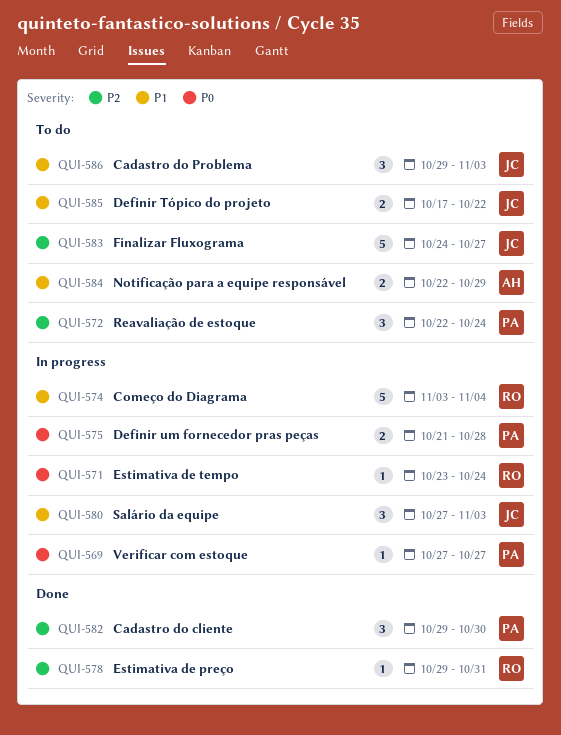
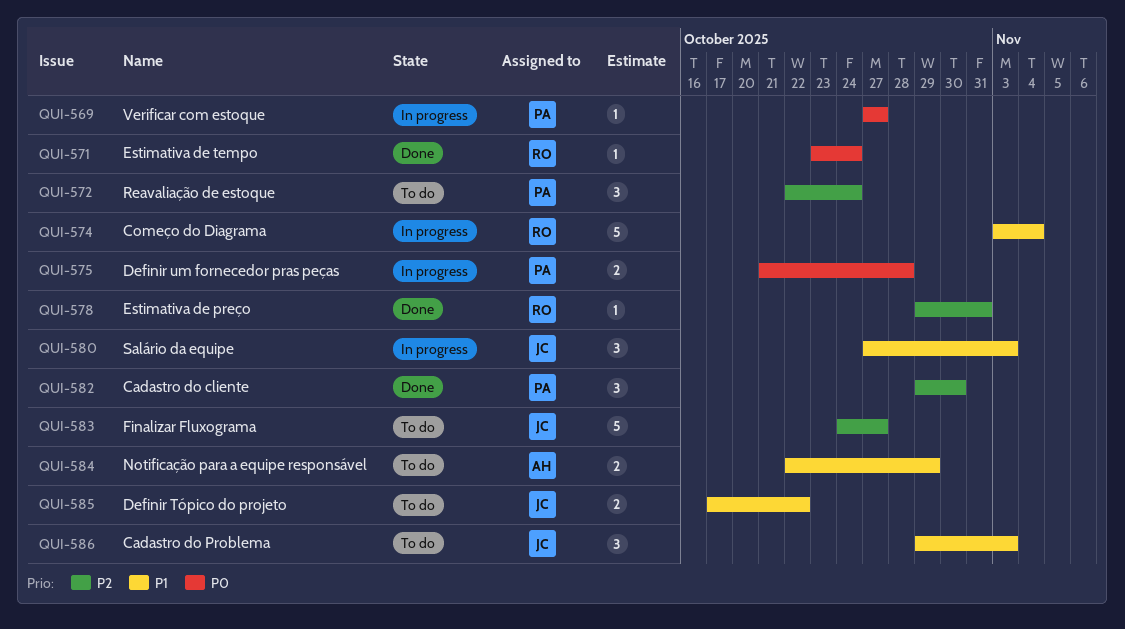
QUI-571, status: In progress -> Done

